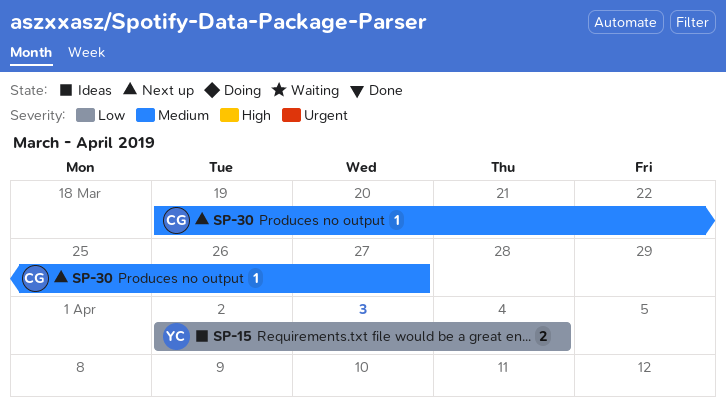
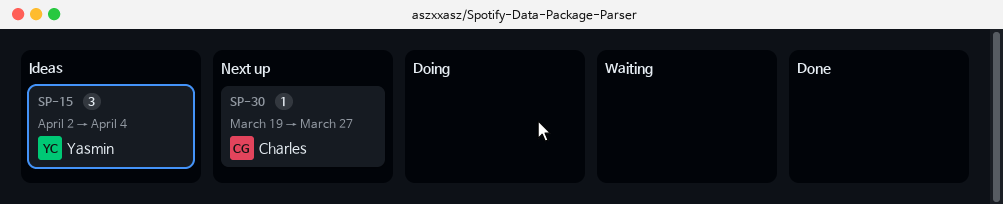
SP-15, estimate: 2 -> 3

